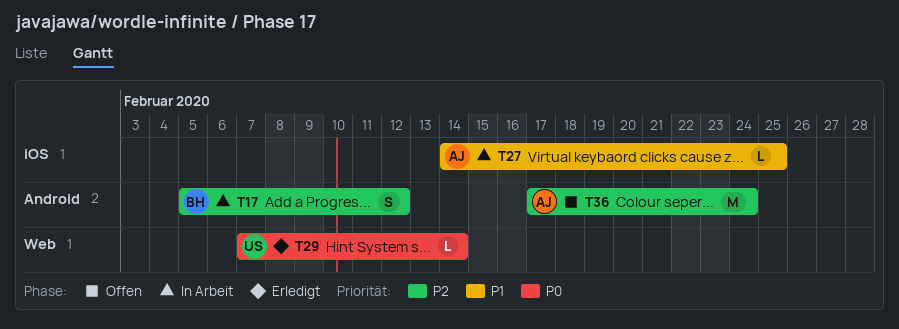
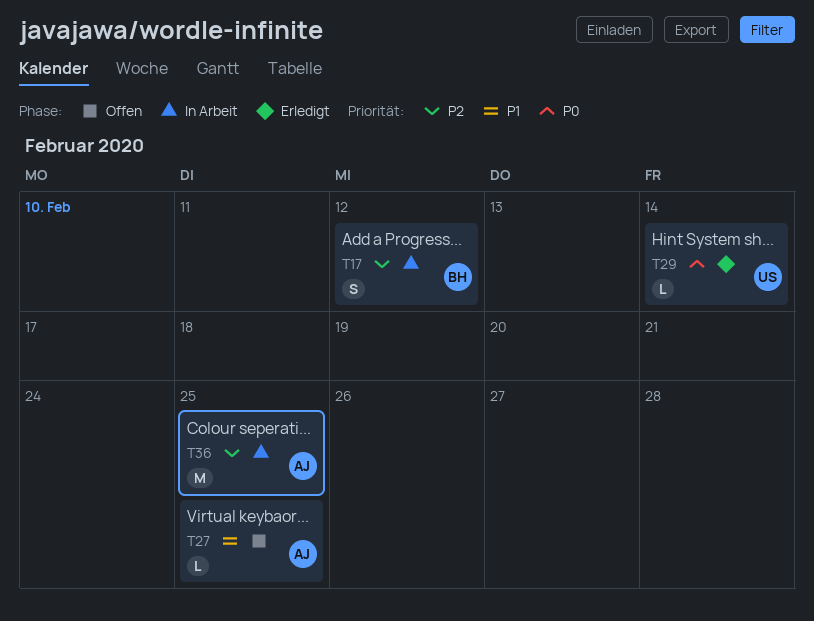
T27, status: In Arbeit -> Offen
T36, status: Offen -> In Arbeit
T36, due: Feb 24 -> Feb 25

